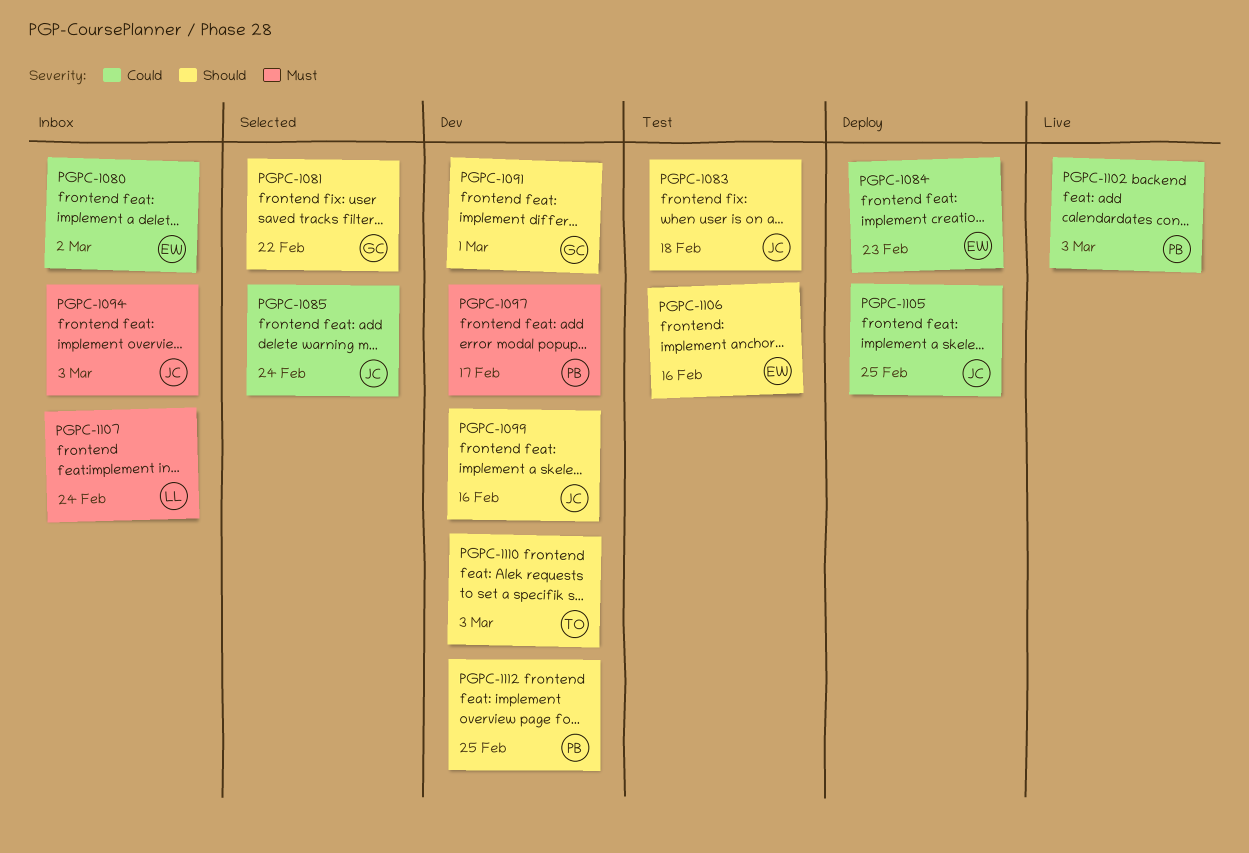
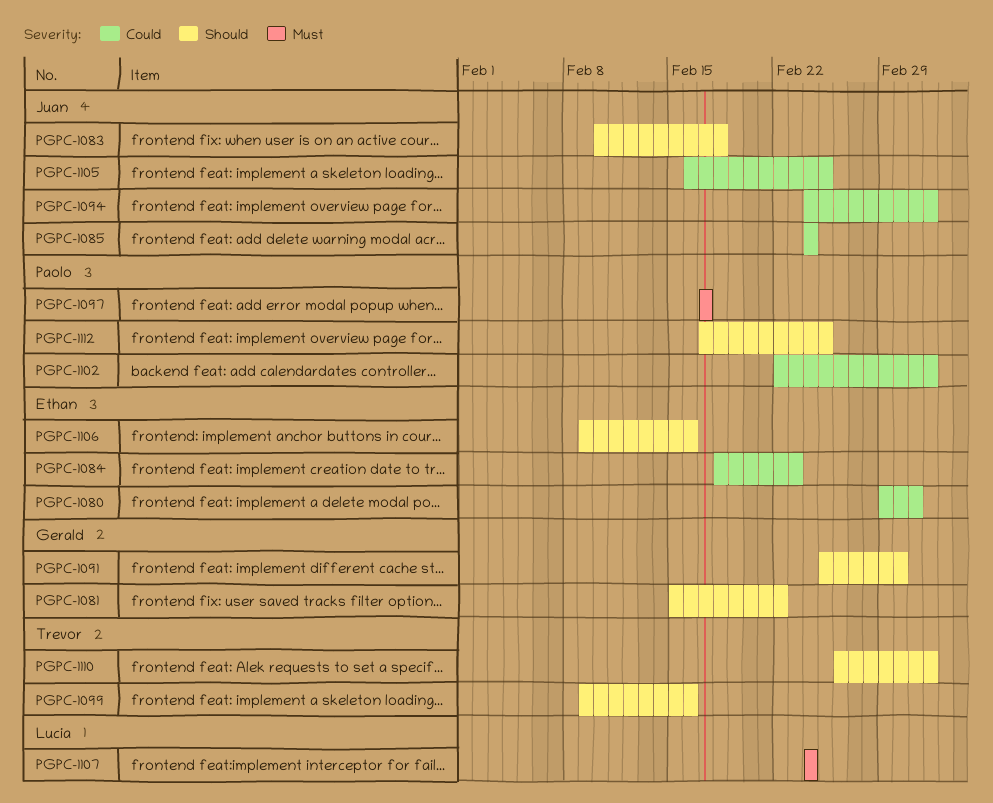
PGPC-1094, priority: Must -> Could
PGPC-1099, owner: Juan -> Trevor

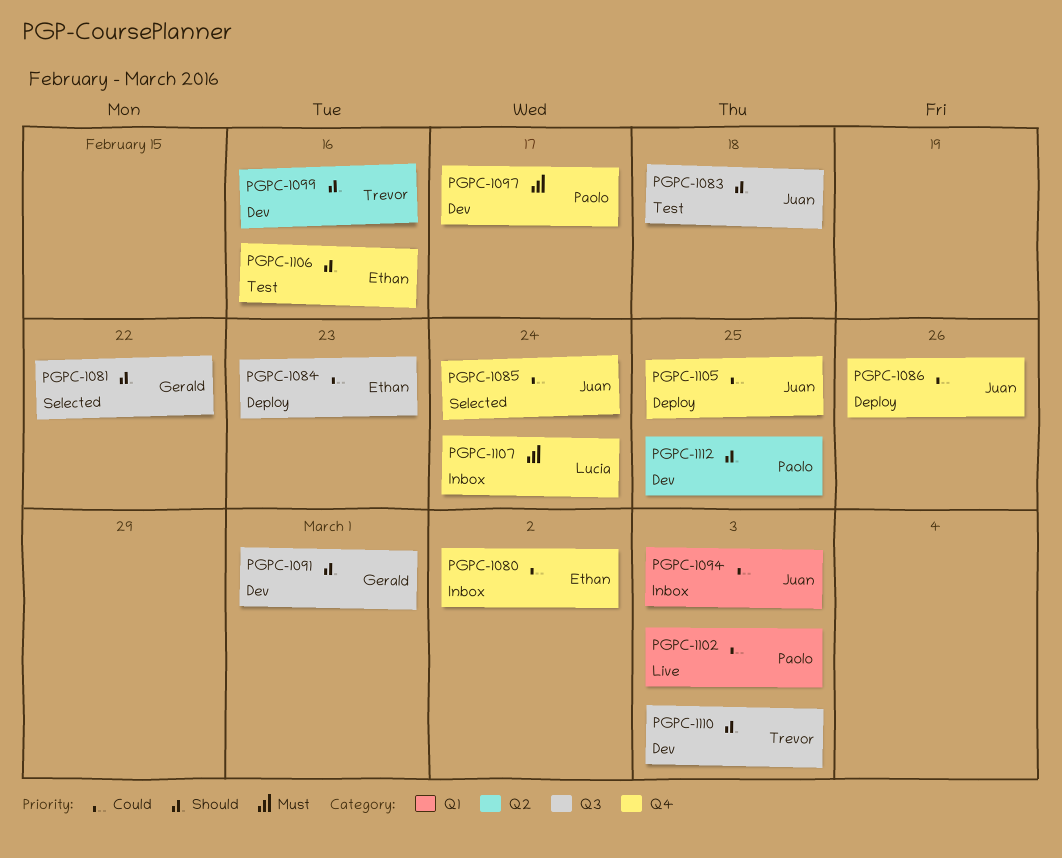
PGPC-1086: none -> present

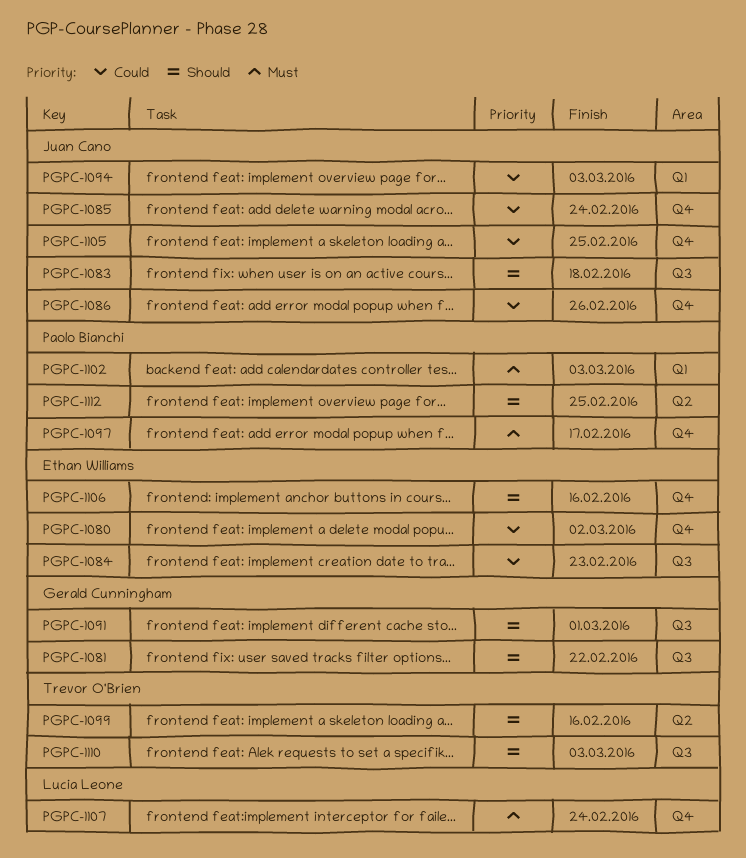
PGPC-1102, priority: Could -> Must

